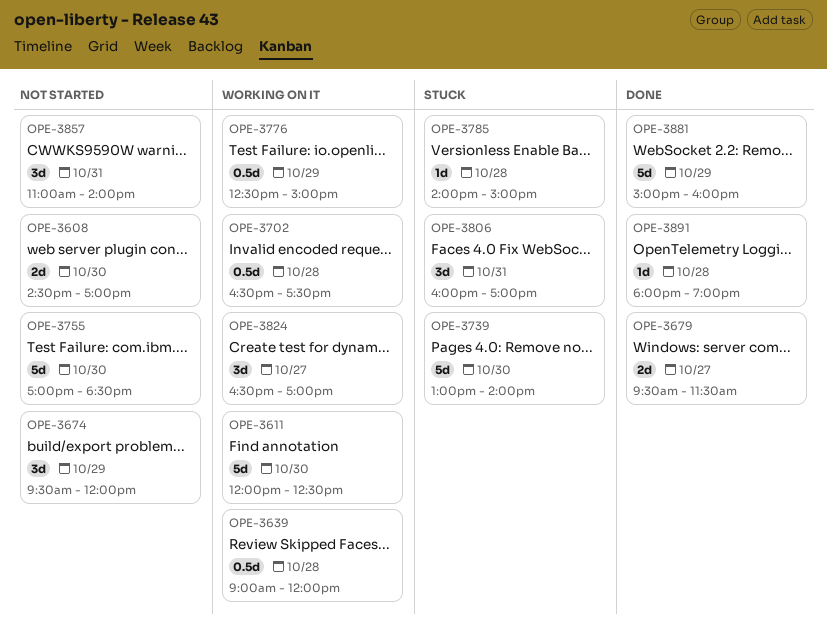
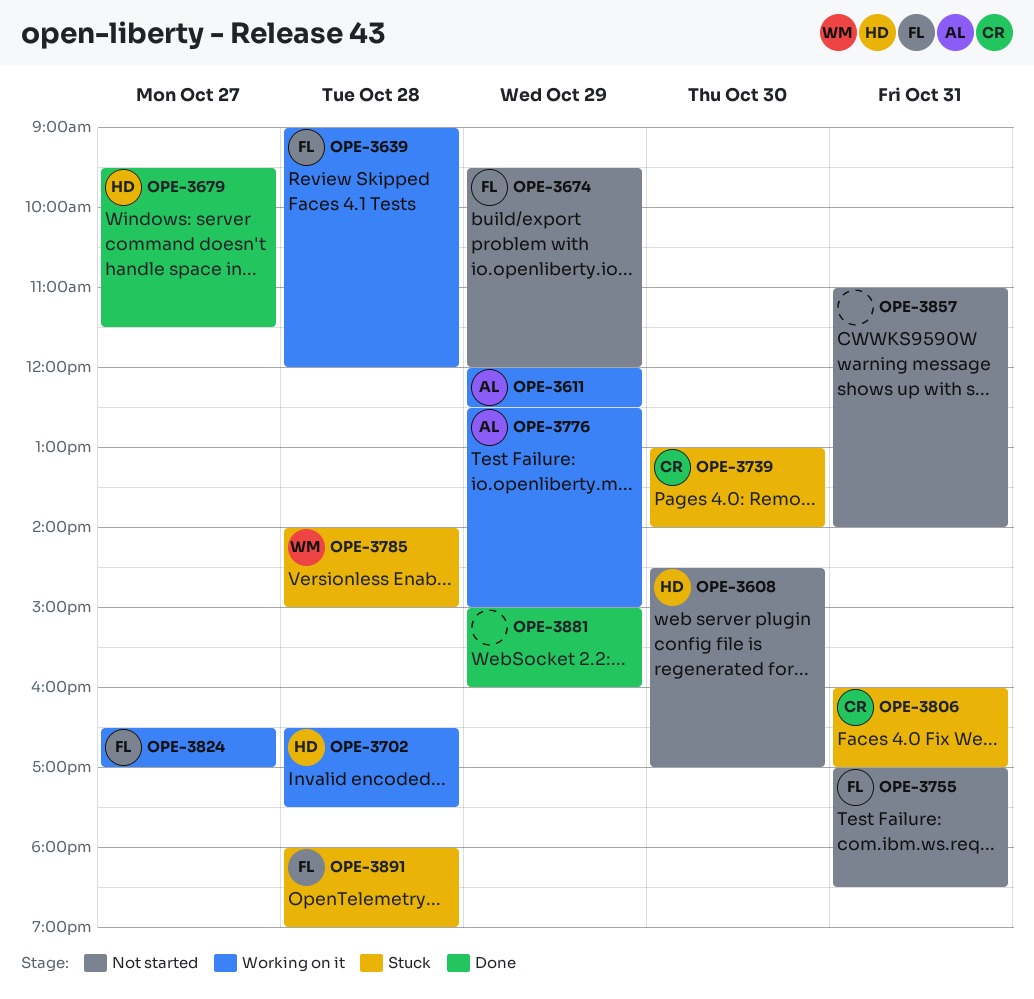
OPE-3611, day: Oct 30 -> Oct 29
OPE-3755, day: Oct 30 -> Oct 31
OPE-3891, status: Done -> Stuck

